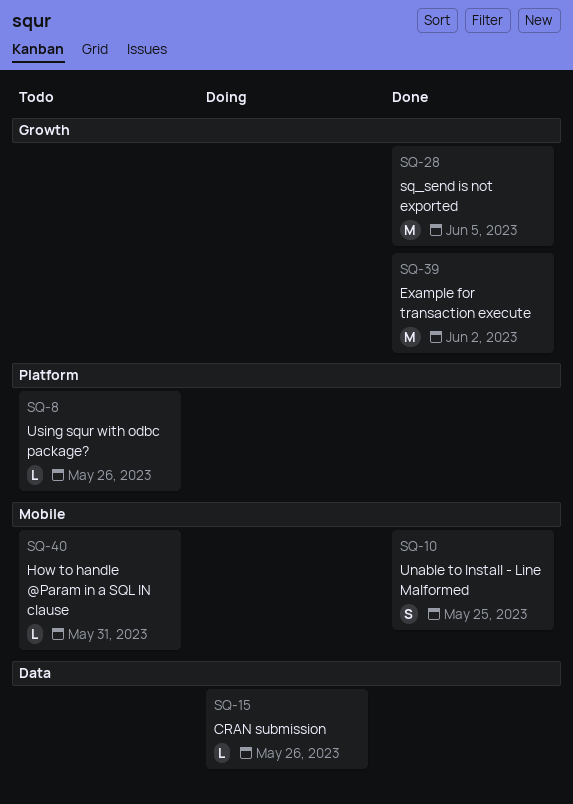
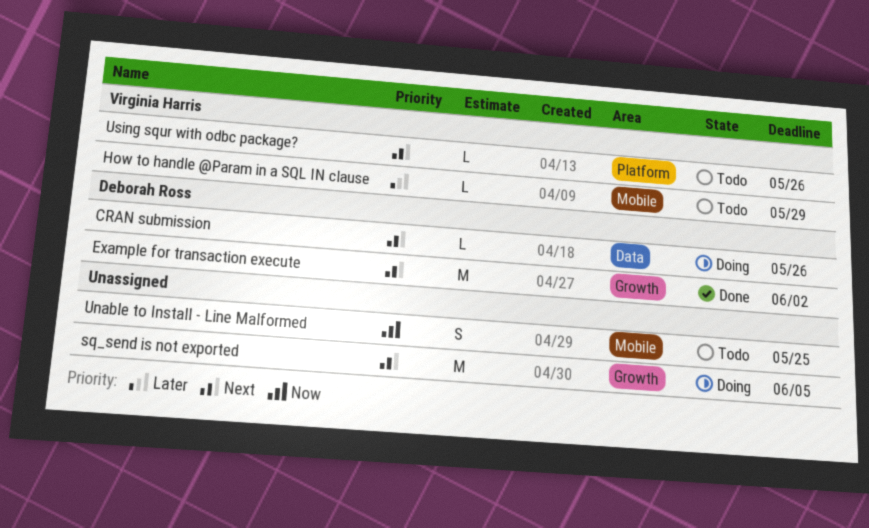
How to handle @Param in a SQL IN clause, due: May 31 -> May 29
sq_send is not exported, status: Done -> Doing
Unable to Install - Line Malformed, status: Done -> Todo

